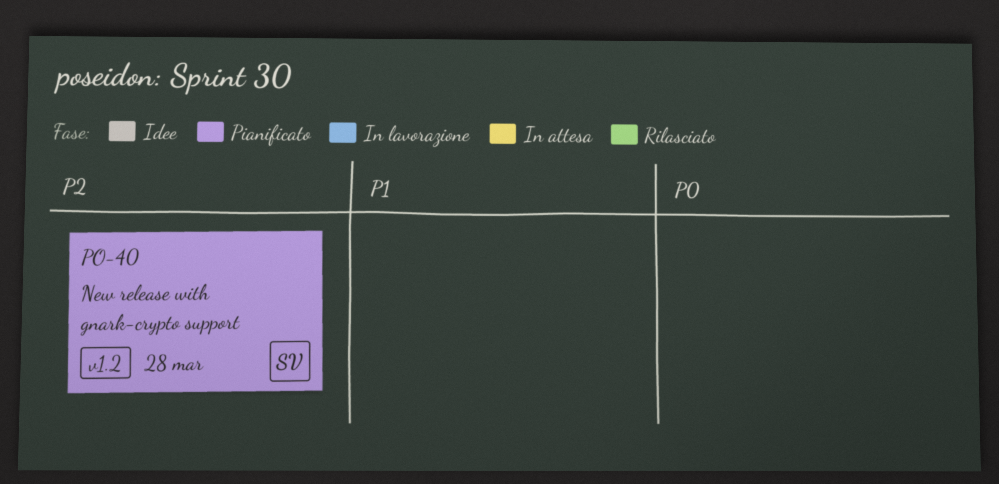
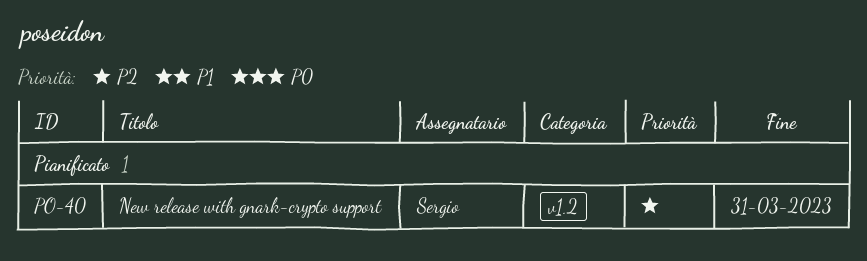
PO-40, due: Mar 28 -> Mar 31

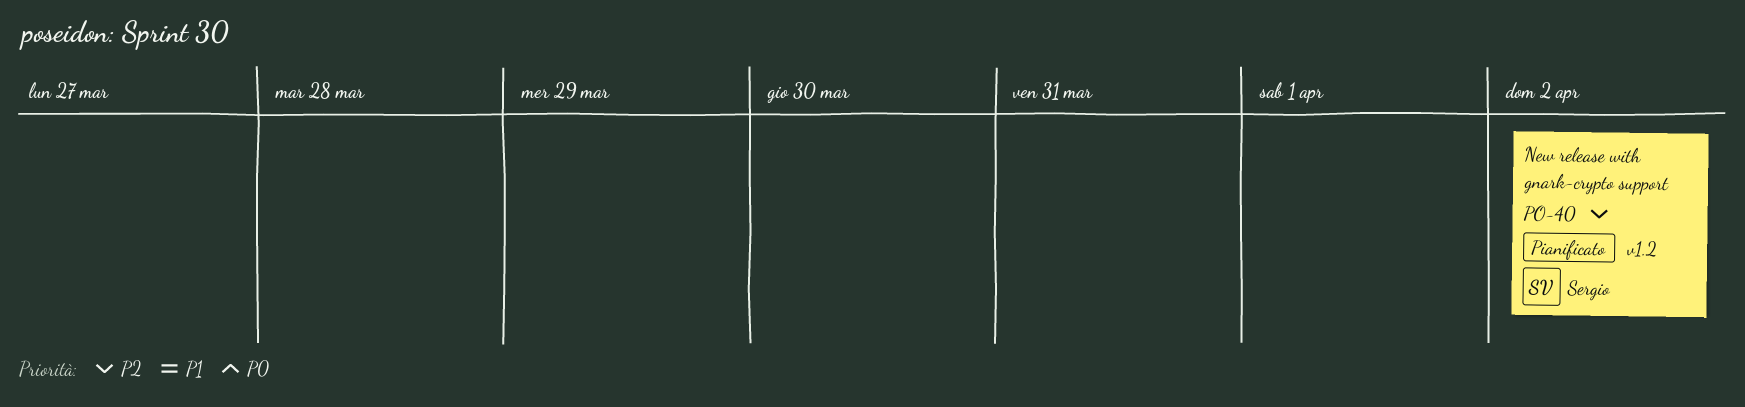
PO-40, due: Mar 31 -> Apr 2

